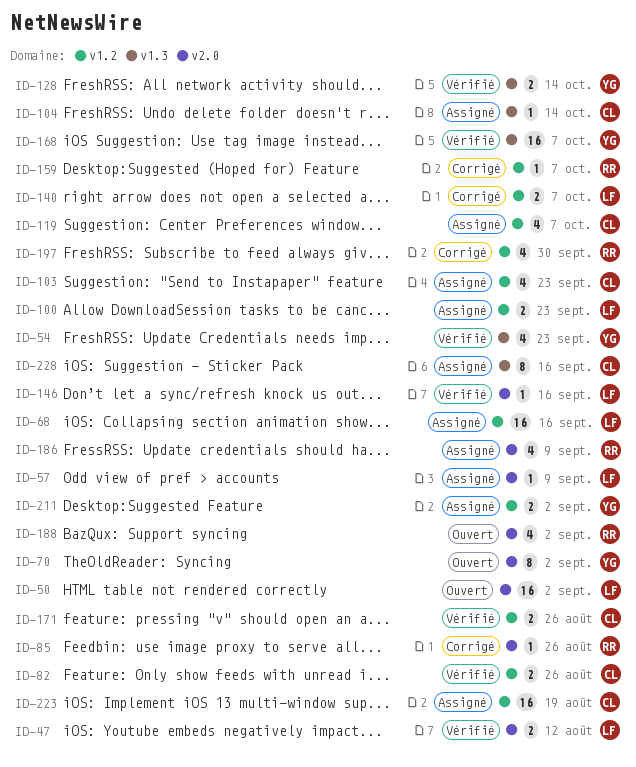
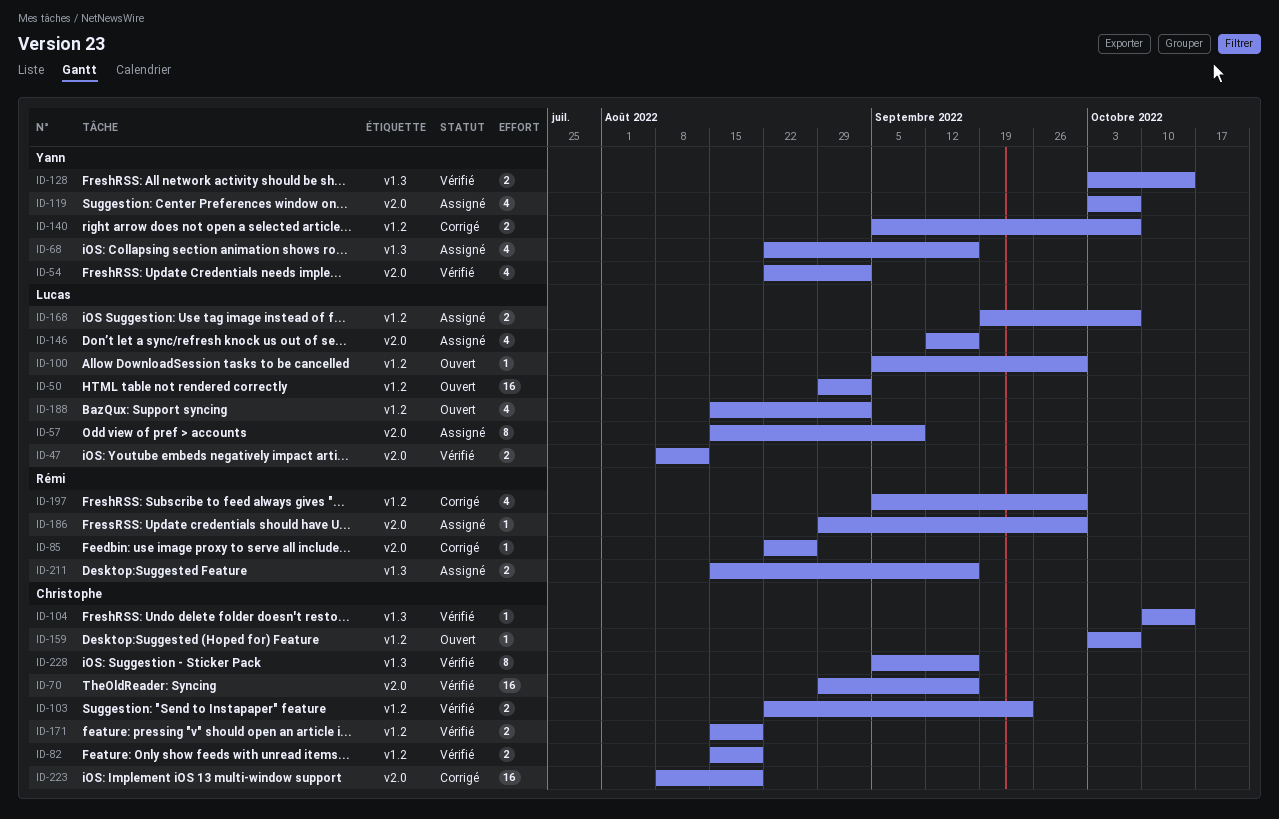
ID-50, label: v2.0 -> v1.2
ID-54, label: v1.3 -> v2.0
ID-54, due: Sep 23 -> Sep 2
ID-57, estimate: 1 -> 8
ID-68, owner: Lucas -> Yann
ID-68, label: v1.2 -> v1.3
ID-68, estimate: 16 -> 4
ID-70, status: Ouvert -> Vérifié
ID-70, owner: Yann -> Christophe
ID-70, estimate: 8 -> 16
ID-70, due: Sep 2 -> Sep 16
ID-82, due: Aug 26 -> Aug 19
ID-100, status: Assigné -> Ouvert
ID-100, estimate: 2 -> 1
ID-100, due: Sep 23 -> Sep 30
ID-103, status: Assigné -> Vérifié
ID-103, estimate: 4 -> 2
ID-104, status: Assigné -> Vérifié
ID-119, owner: Christophe -> Yann
ID-119, label: v1.2 -> v2.0
ID-140, owner: Lucas -> Yann
ID-146, status: Vérifié -> Assigné
ID-146, estimate: 1 -> 4
ID-159, status: Corrigé -> Ouvert
ID-159, owner: Rémi -> Christophe
ID-168, status: Vérifié -> Assigné
ID-168, owner: Yann -> Lucas
ID-168, label: v1.3 -> v1.2
ID-168, estimate: 16 -> 2
ID-171, due: Aug 26 -> Aug 19
ID-186, estimate: 4 -> 1
ID-186, due: Sep 9 -> Sep 30
ID-188, owner: Rémi -> Lucas
ID-188, label: v2.0 -> v1.2
ID-211, owner: Yann -> Rémi
ID-211, label: v1.2 -> v1.3
ID-211, due: Sep 2 -> Sep 16
ID-223, status: Assigné -> Corrigé
ID-223, label: v1.2 -> v2.0
ID-228, status: Assigné -> Vérifié

